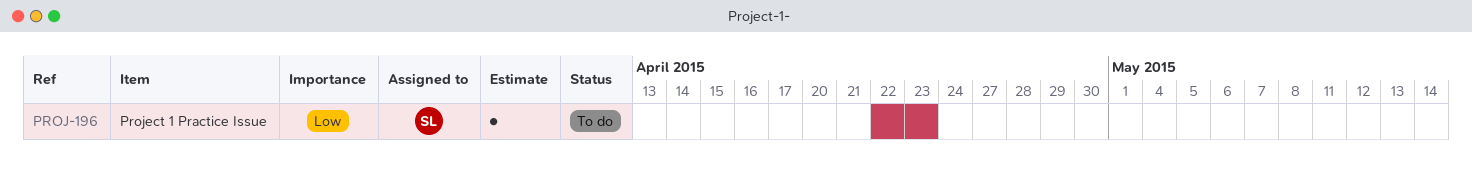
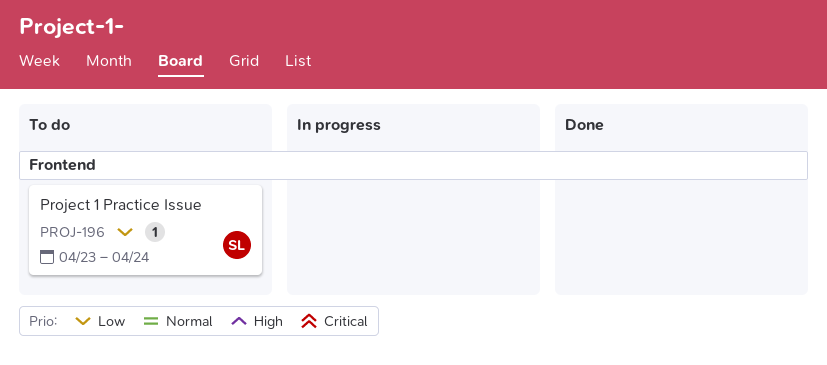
PROJ-196, start: Apr 22 -> Apr 23
PROJ-196, due: Apr 23 -> Apr 24

